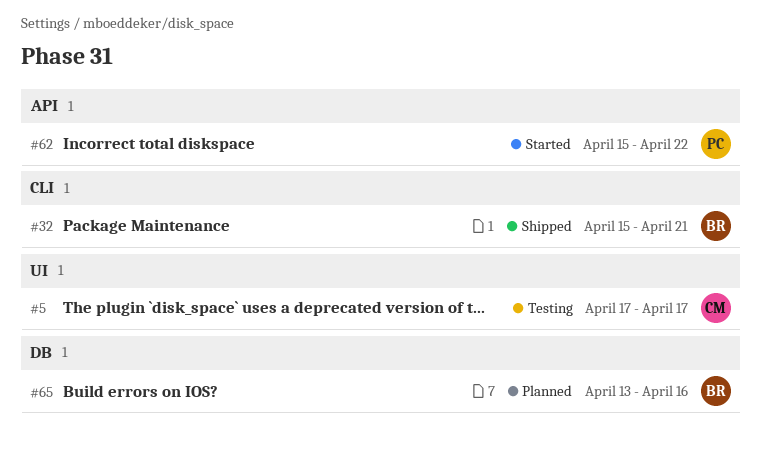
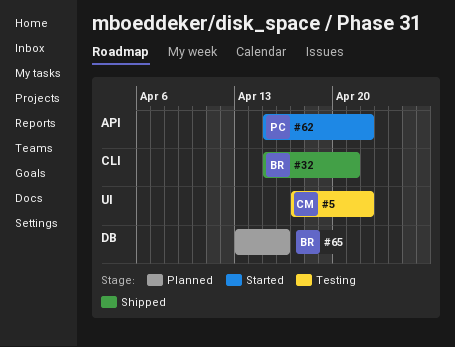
#5, due: Apr 17 -> Apr 22

